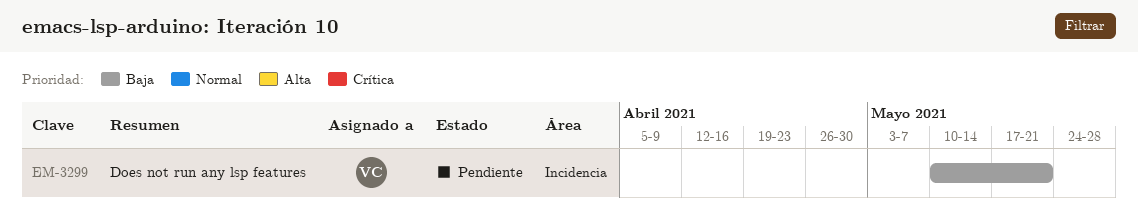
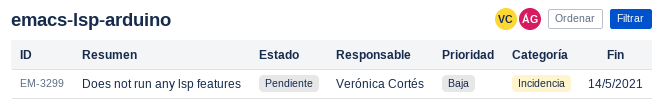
EM-3299, due: May 21 -> May 14

